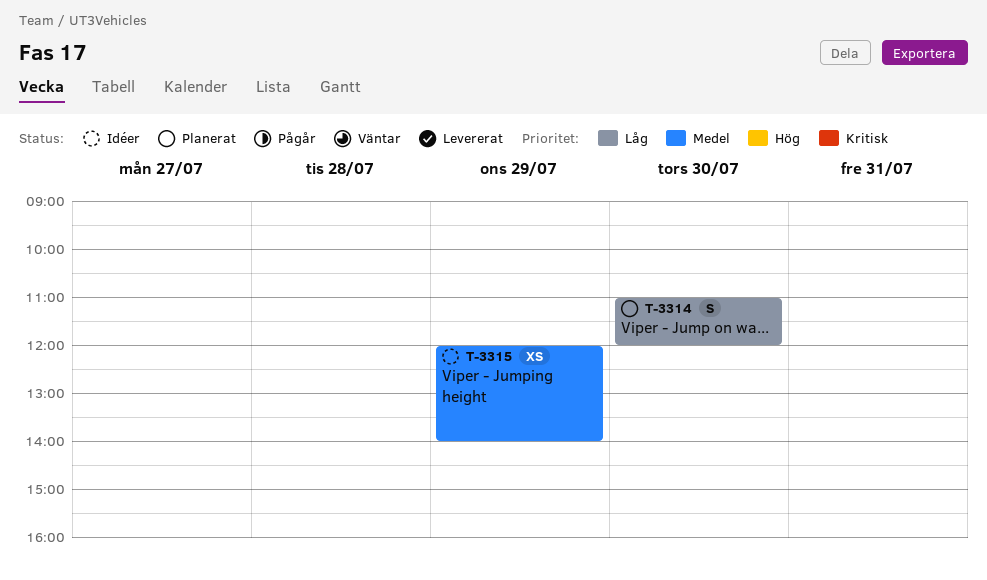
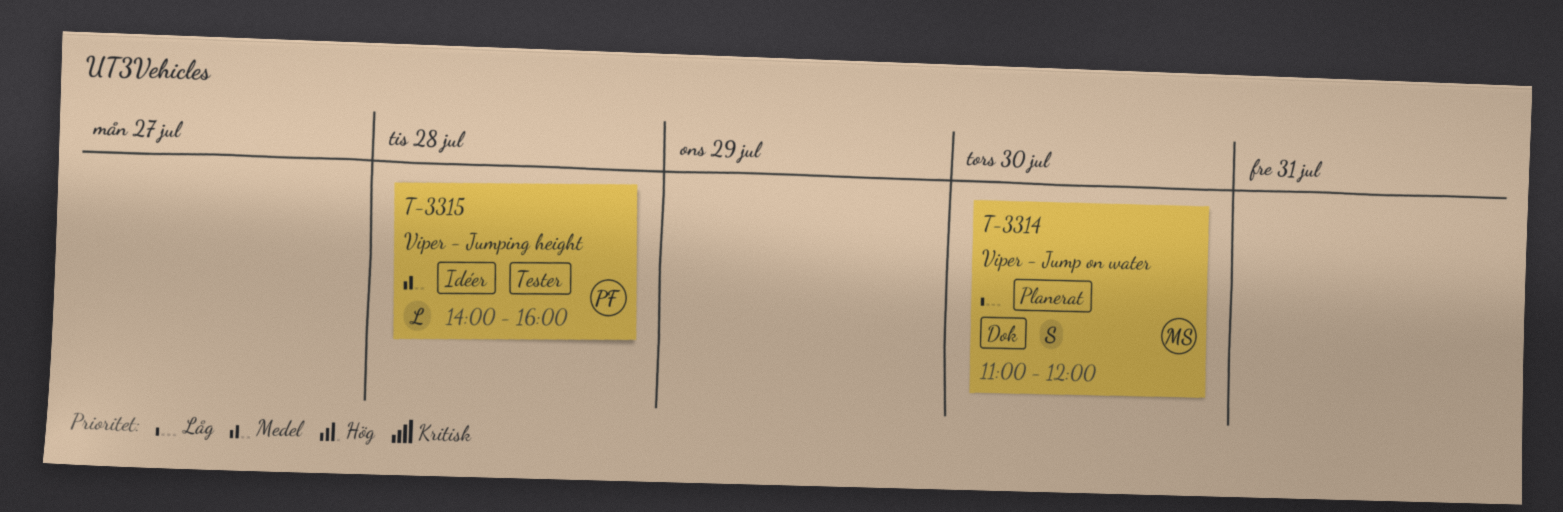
T-3315, estimate: XS -> L
T-3315, day: Jul 29 -> Jul 28
T-3315, begins: 12:00 -> 14:00
T-3315, ends: 14:00 -> 16:00

